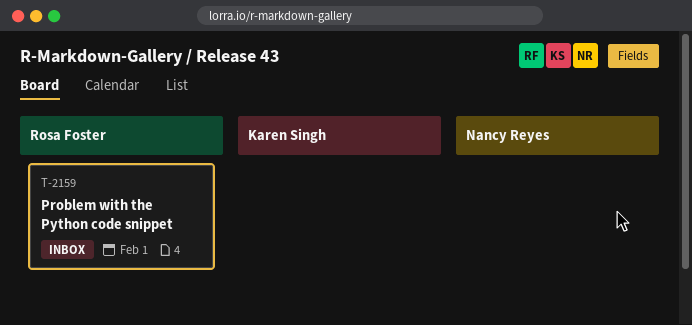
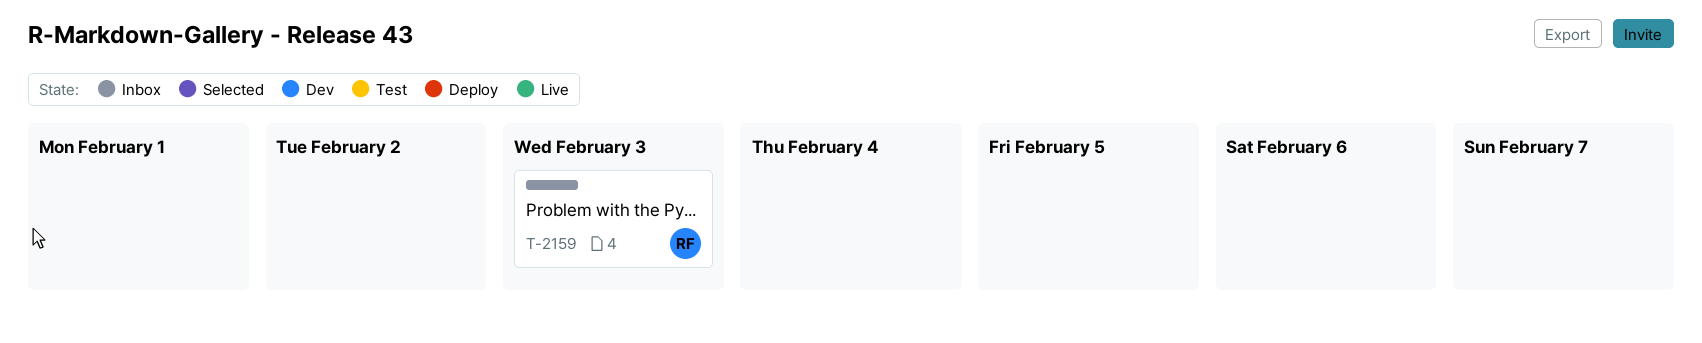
T-2159, due: Feb 1 -> Feb 3

